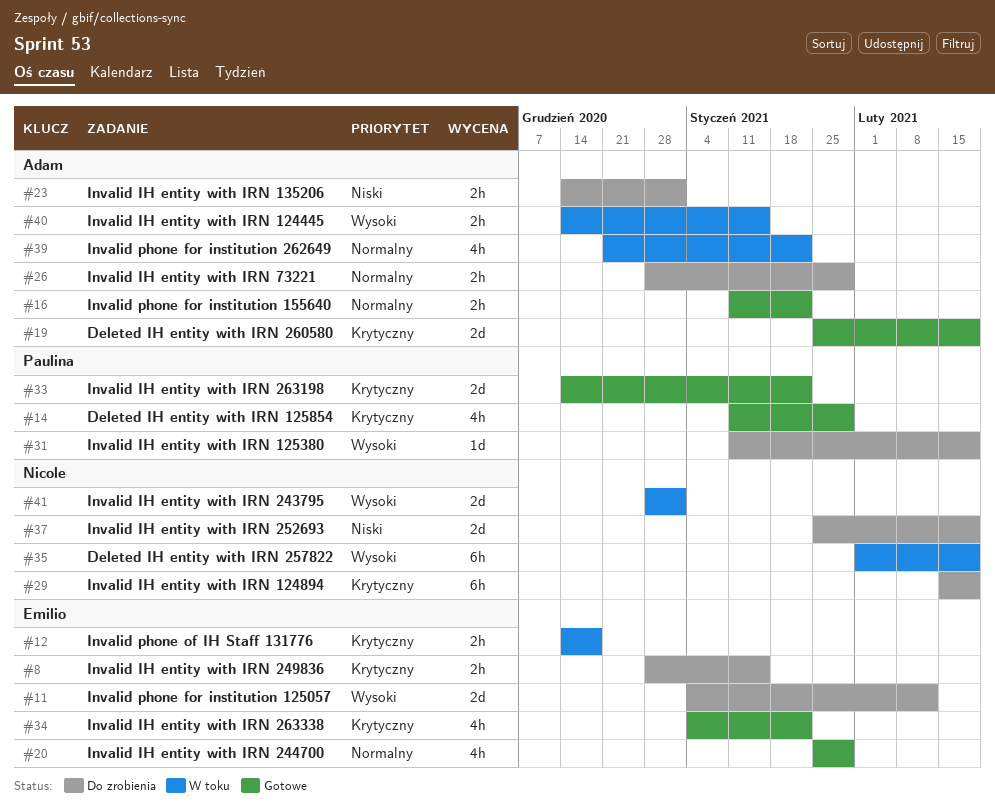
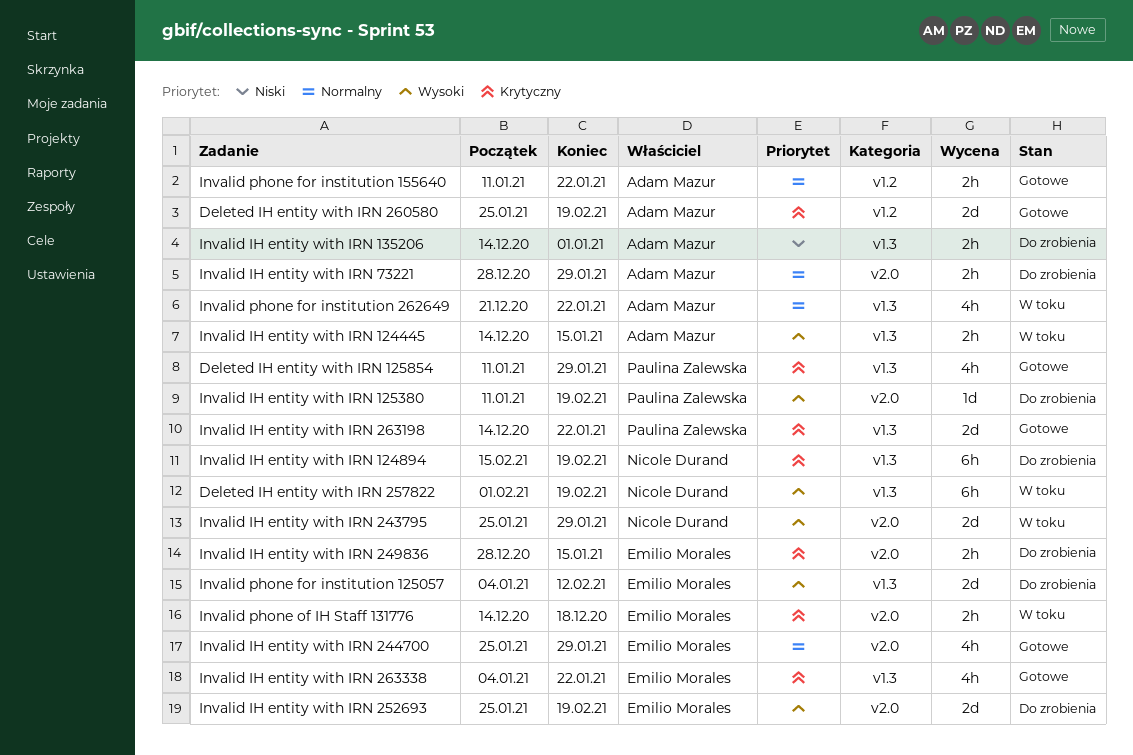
Invalid IH entity with IRN 243795, start: Dec 28 -> Jan 25
Invalid IH entity with IRN 243795, due: Jan 1 -> Jan 29
Invalid IH entity with IRN 252693, owner: Nicole Durand -> Emilio Morales
Invalid IH entity with IRN 252693, priority: Niski -> Wysoki

